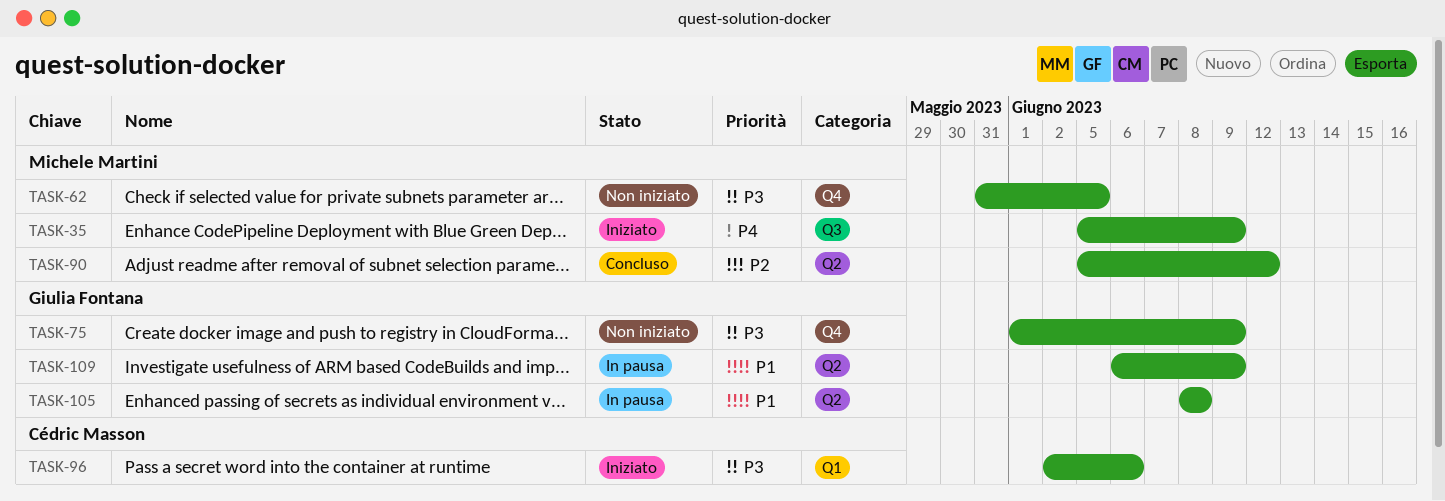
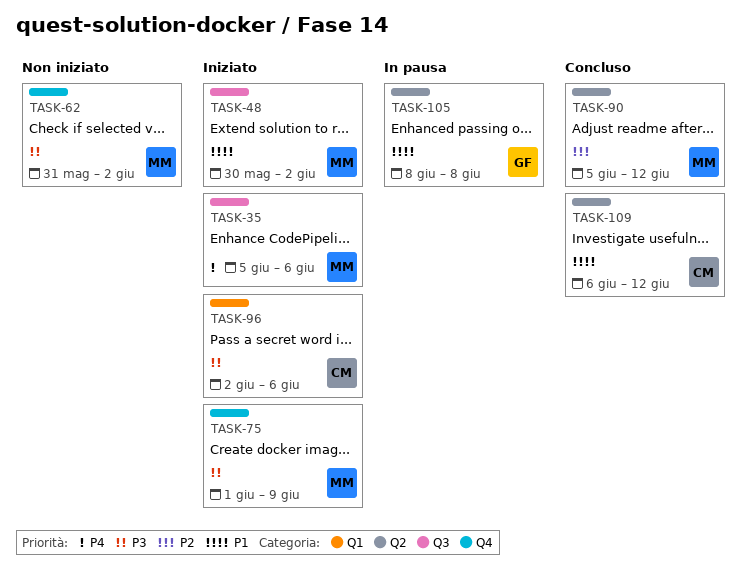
TASK-35, due: Jun 9 -> Jun 6
TASK-48: none -> present
TASK-62, due: Jun 5 -> Jun 2
TASK-75, status: Non iniziato -> Iniziato
TASK-75, owner: Giulia Fontana -> Michele Martini
TASK-109, status: In pausa -> Concluso
TASK-109, owner: Giulia Fontana -> Cédric Masson
TASK-109, due: Jun 9 -> Jun 12

